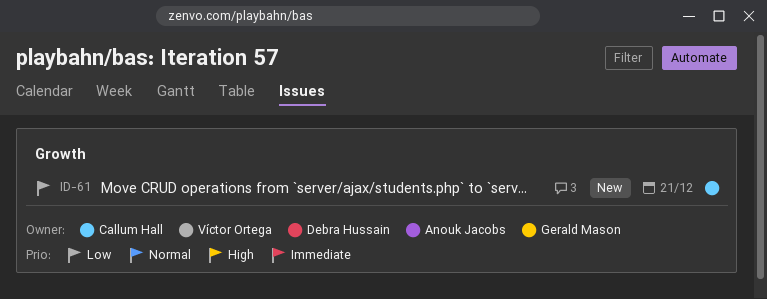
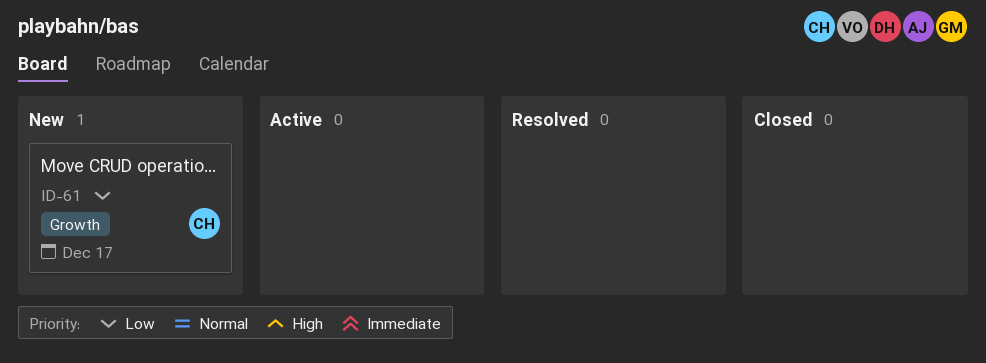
ID-61, due: Dec 21 -> Dec 17

